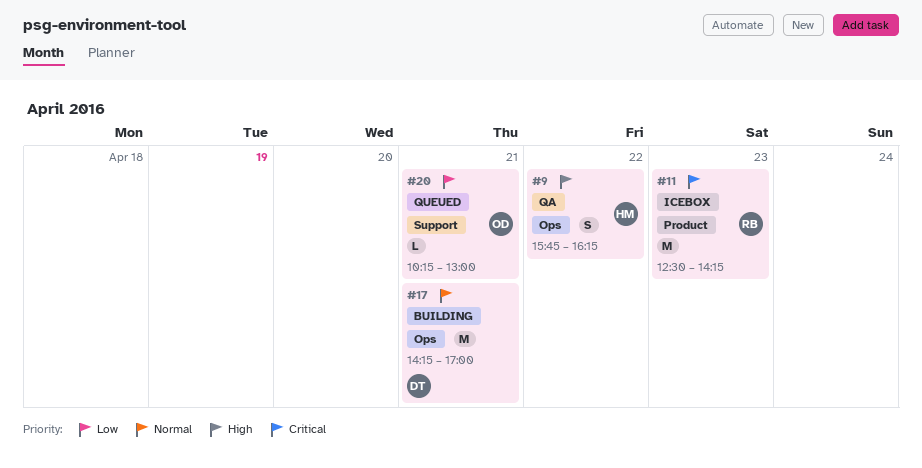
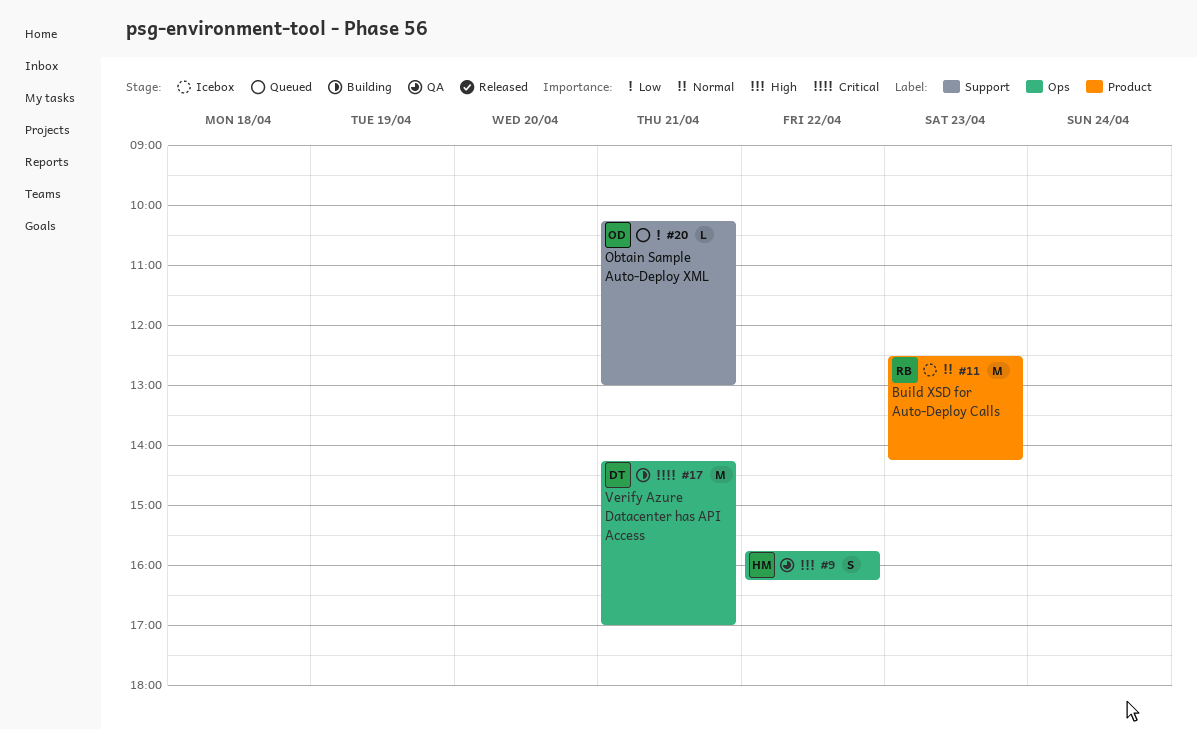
#11, priority: Critical -> Normal
#17, priority: Normal -> Critical

